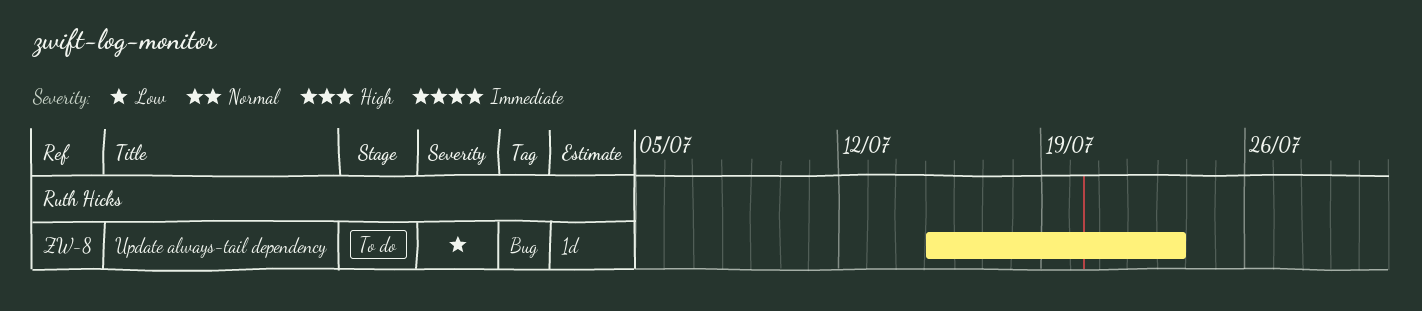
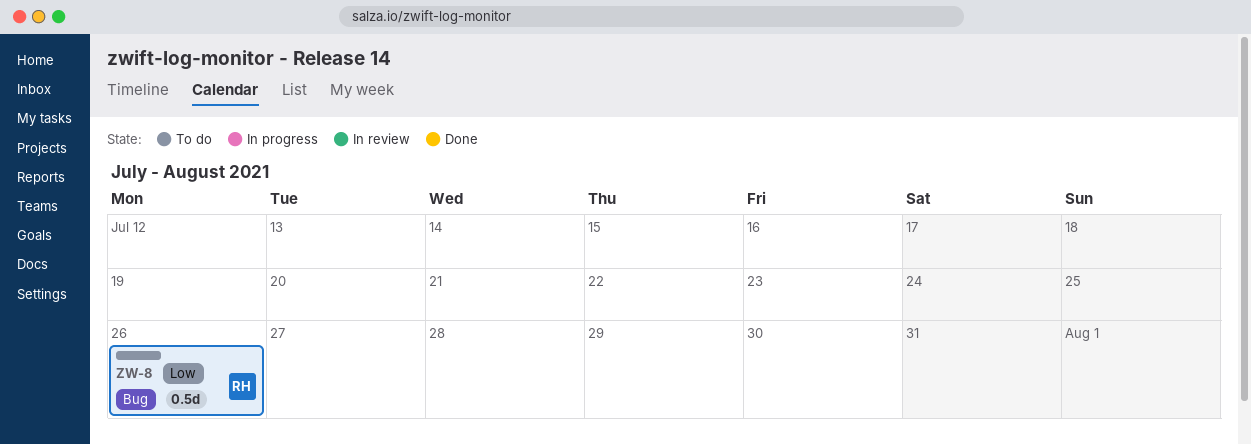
ZW-8, estimate: 1d -> 0.5d
ZW-8, due: Jul 23 -> Jul 26

